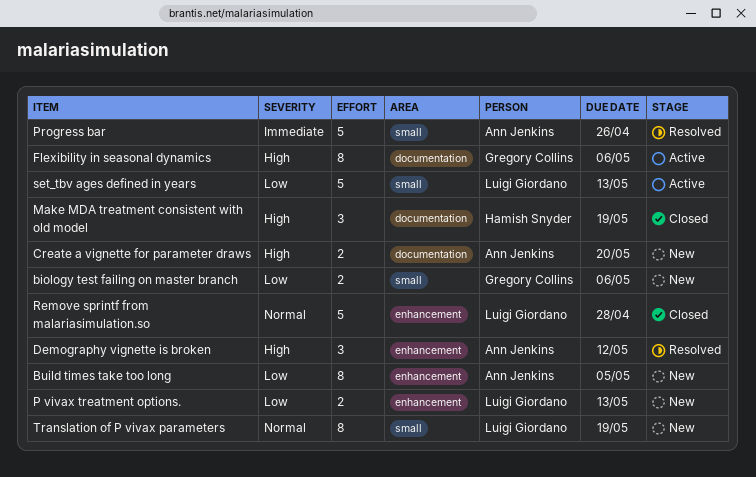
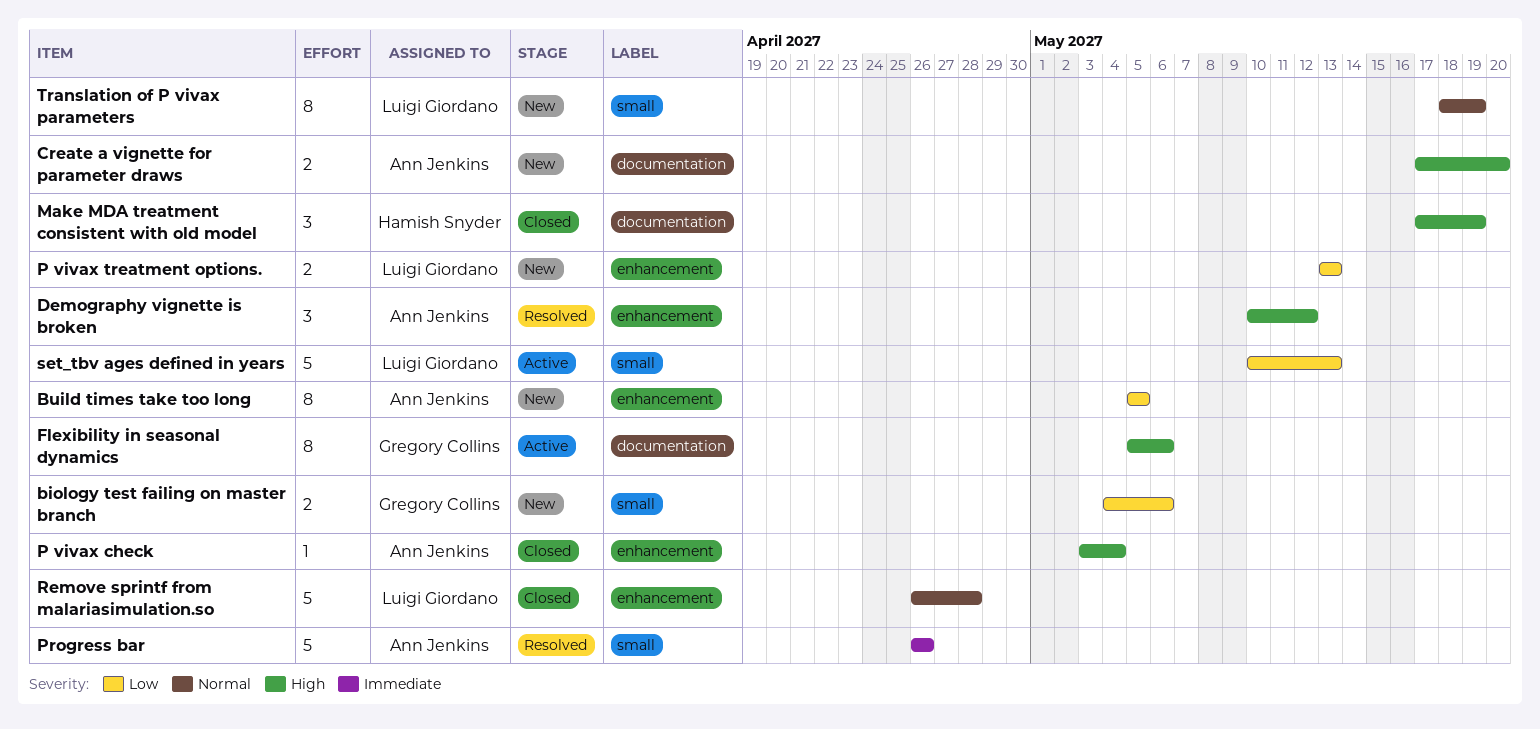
P vivax check: none -> present

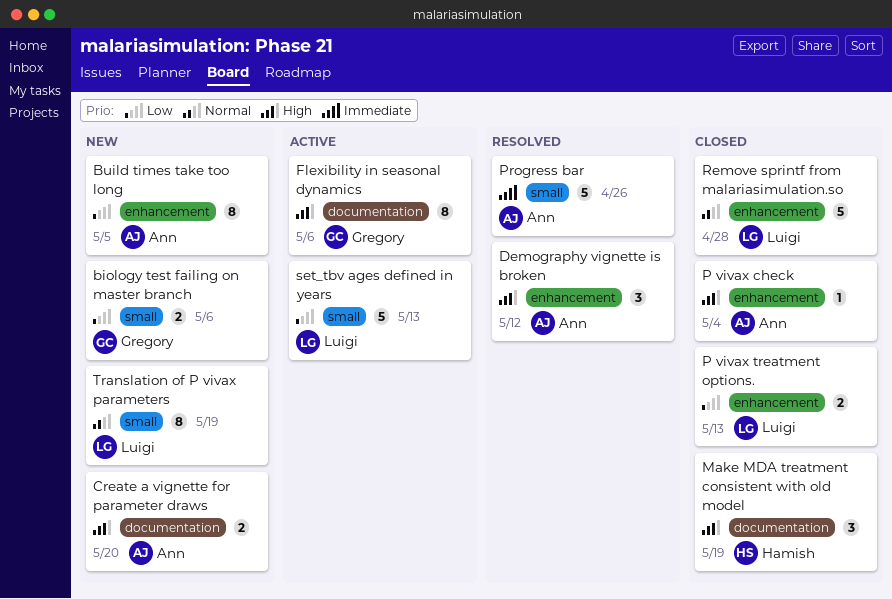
P vivax treatment options., status: New -> Closed

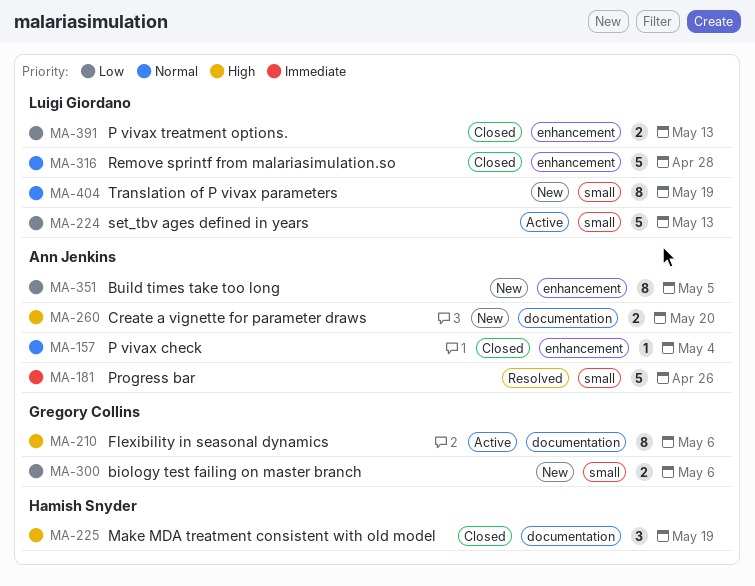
Demography vignette is broken: present -> none
P vivax check, priority: High -> Normal

